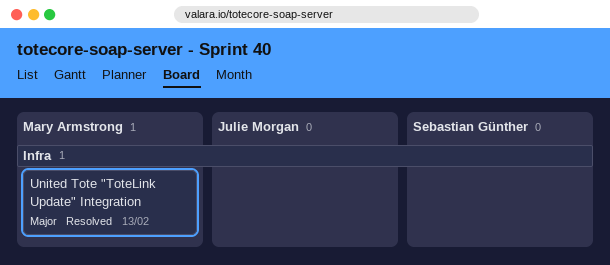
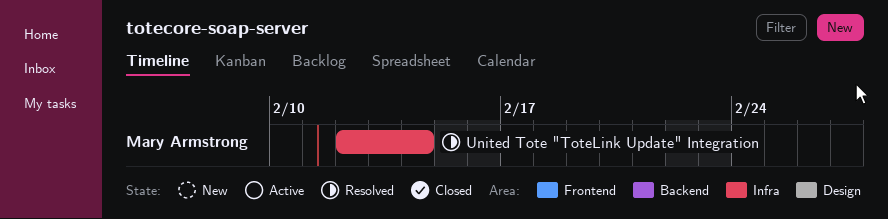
United Tote "ToteLink Update" Integration, due: Feb 13 -> Feb 14

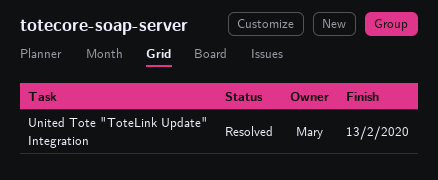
United Tote "ToteLink Update" Integration, due: Feb 14 -> Feb 13

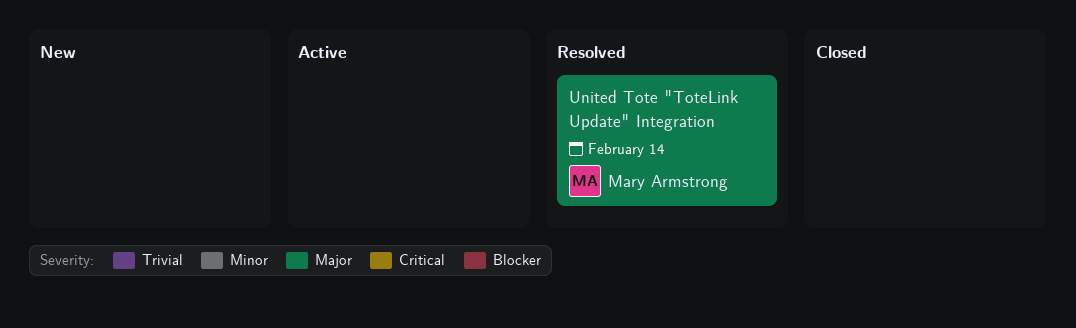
United Tote "ToteLink Update" Integration, due: Feb 13 -> Feb 14

